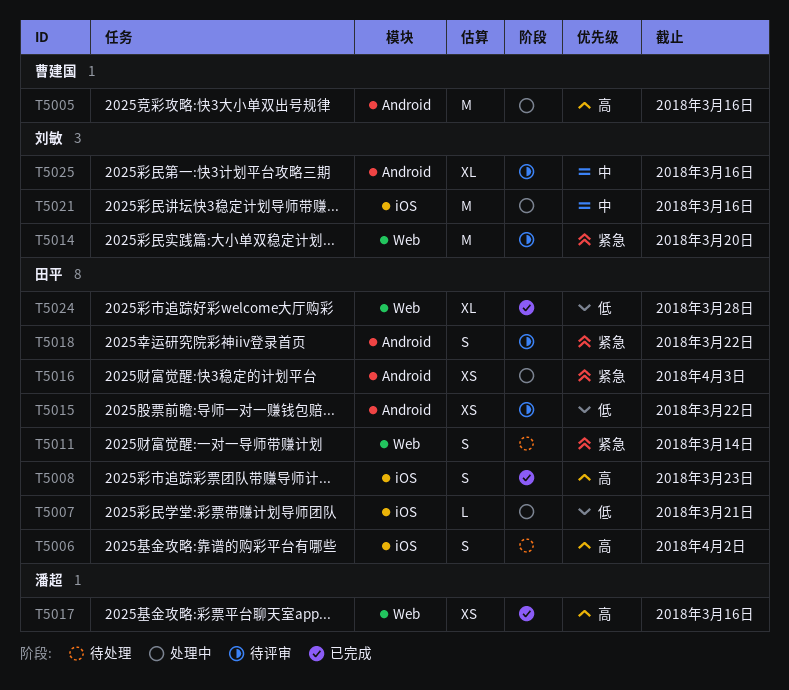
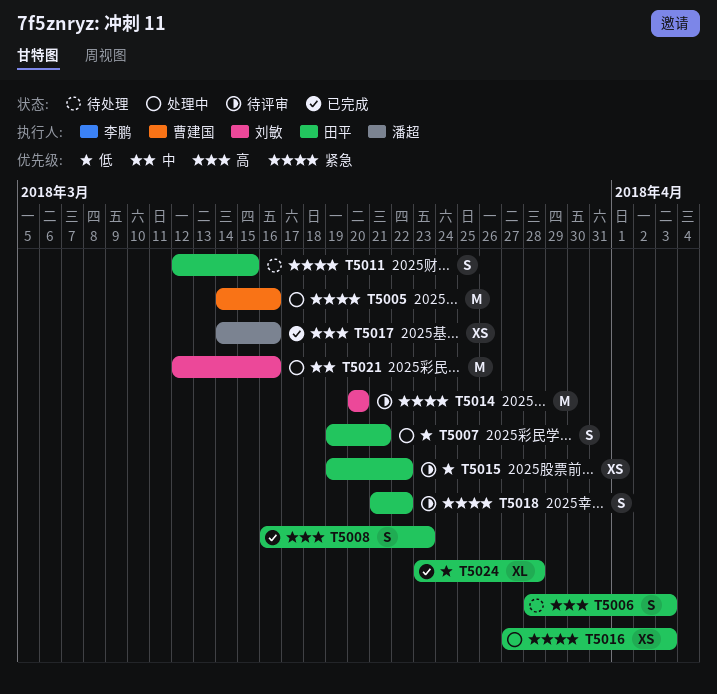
T5005, priority: 高 -> 紧急
T5006, due: Apr 2 -> Apr 3
T5007, estimate: L -> S
T5011, due: Mar 14 -> Mar 15
T5025: present -> none

